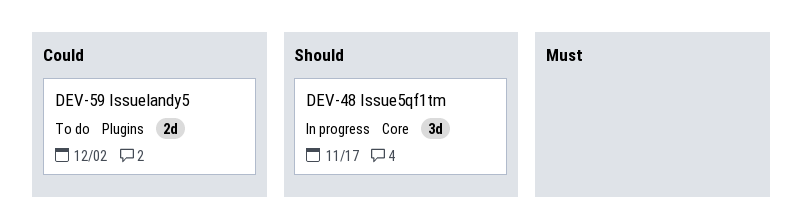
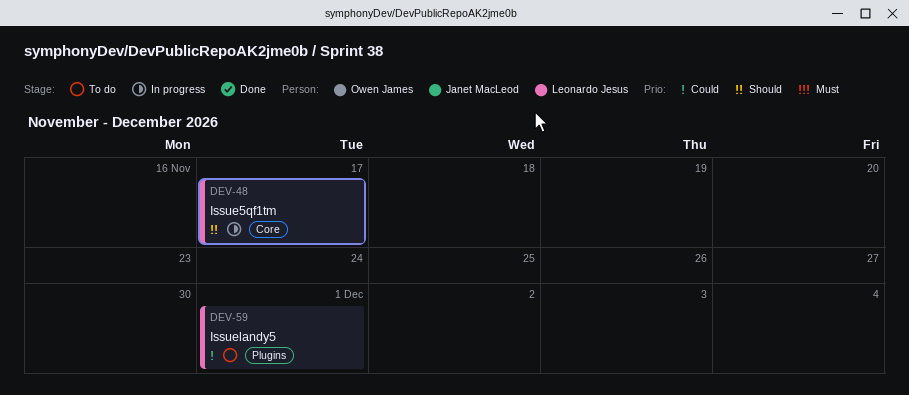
DEV-59, due: Dec 2 -> Dec 1

